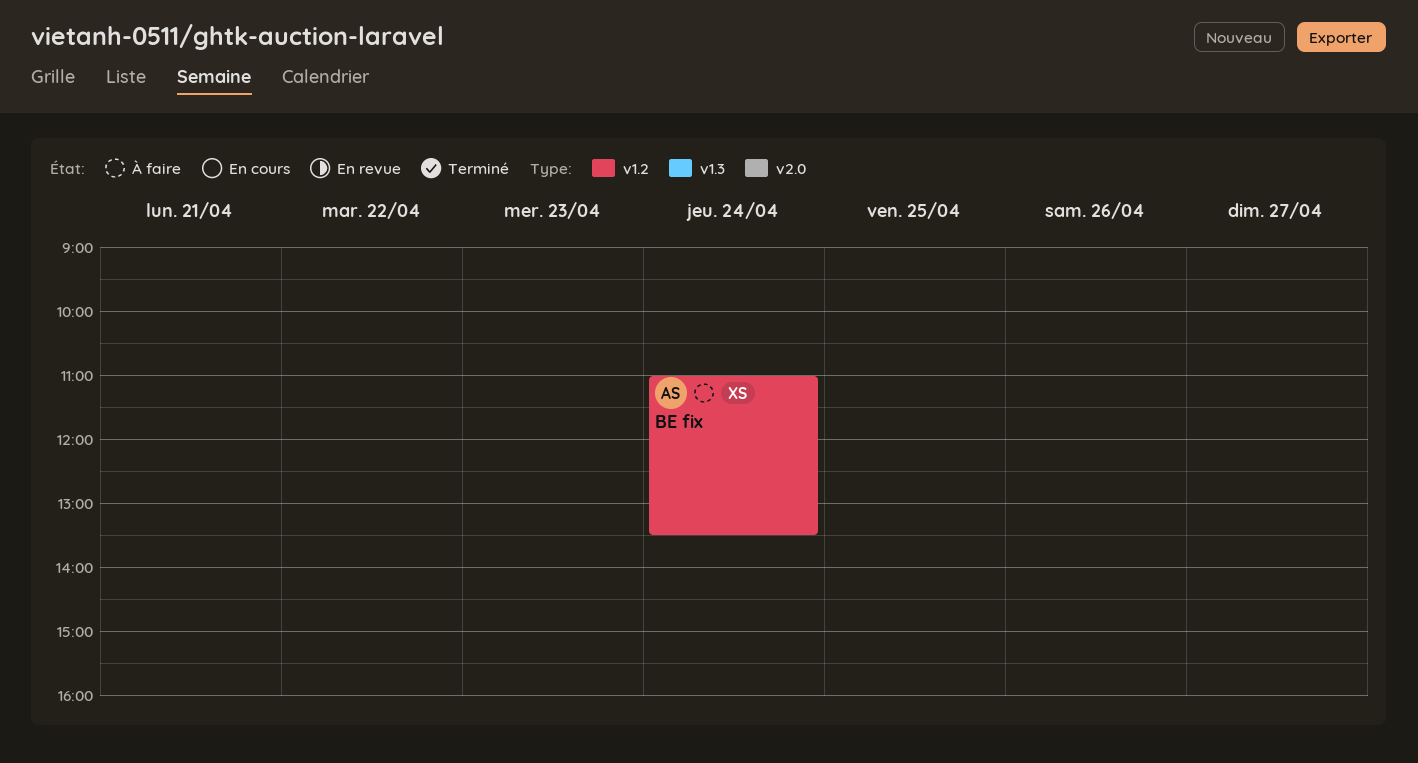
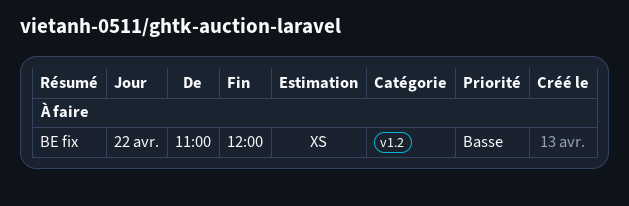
BE fix, day: Apr 24 -> Apr 22
BE fix, ends: 13:30 -> 12:00

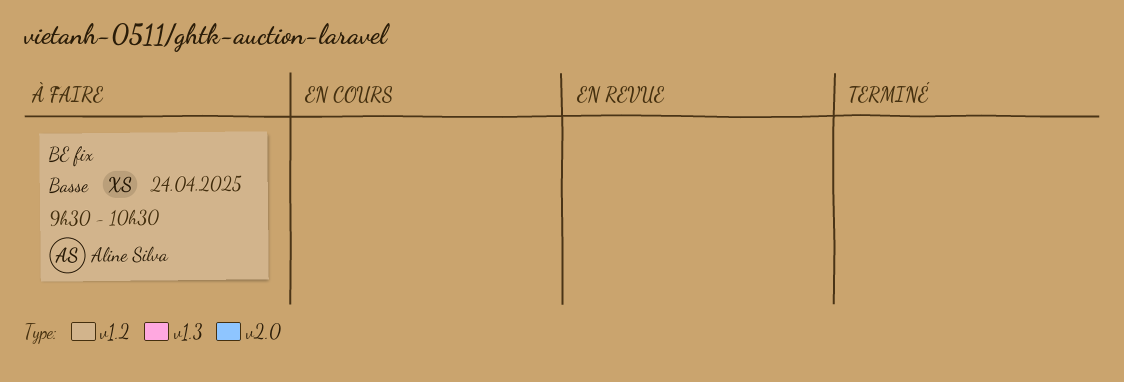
BE fix, day: Apr 22 -> Apr 24
BE fix, begins: 11:00 -> 09:30
BE fix, ends: 12:00 -> 10:30

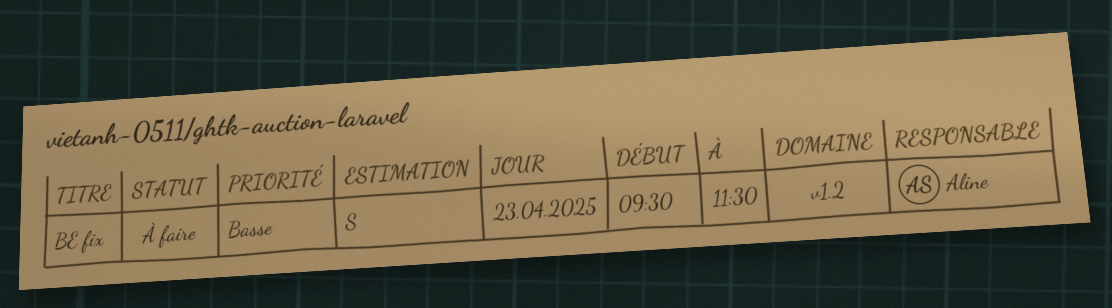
BE fix, estimate: XS -> S
BE fix, day: Apr 24 -> Apr 23
BE fix, ends: 10:30 -> 11:30

